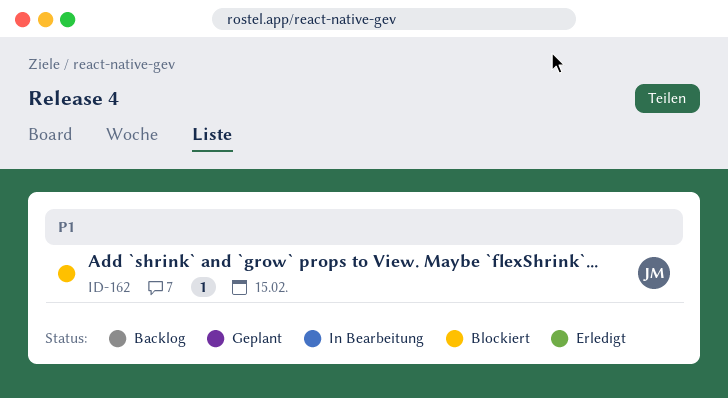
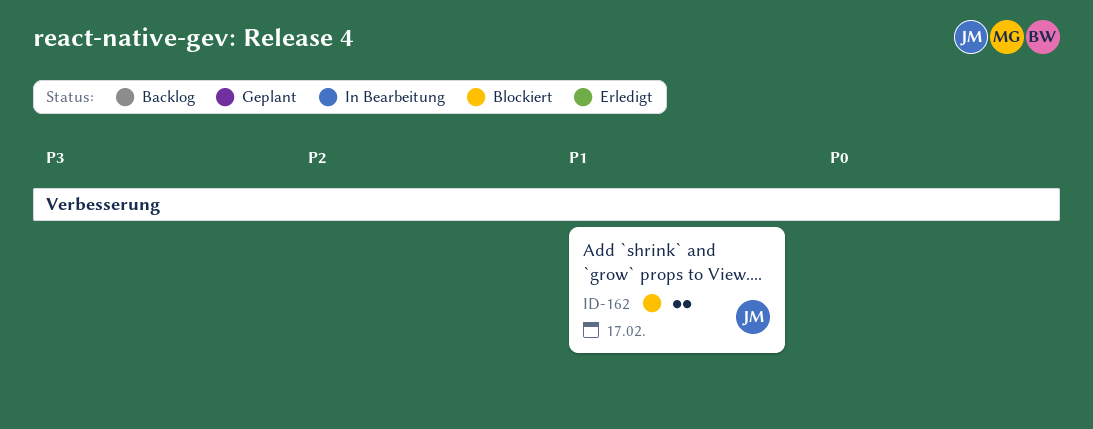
ID-162, estimate: 1 -> 2
ID-162, due: Feb 15 -> Feb 17

